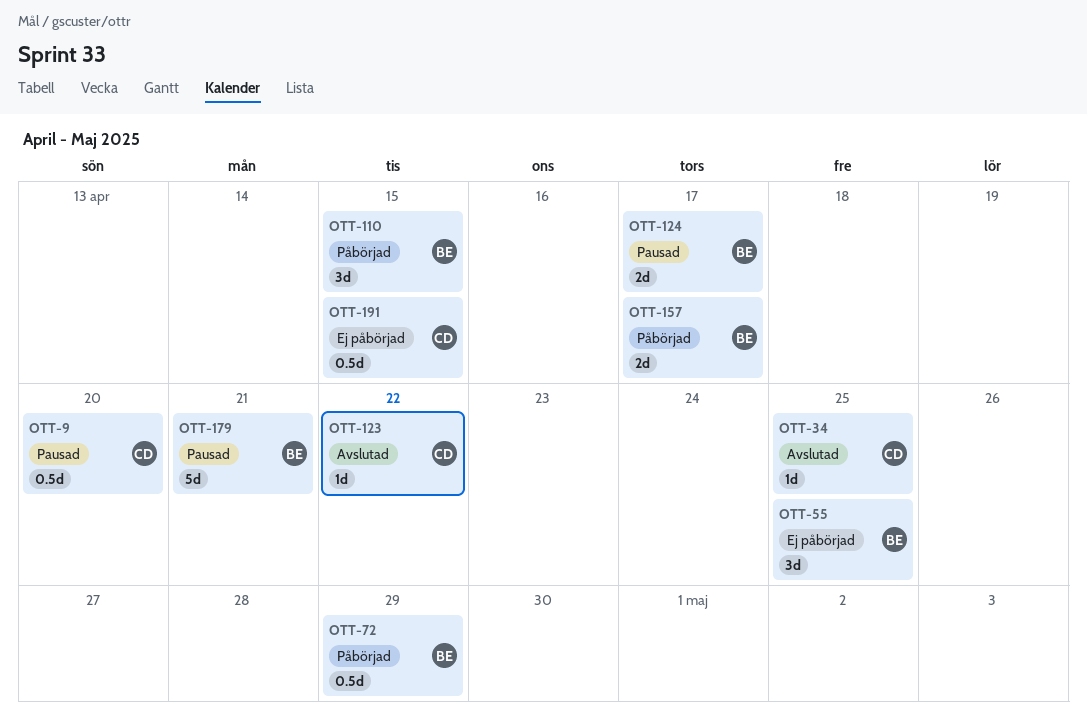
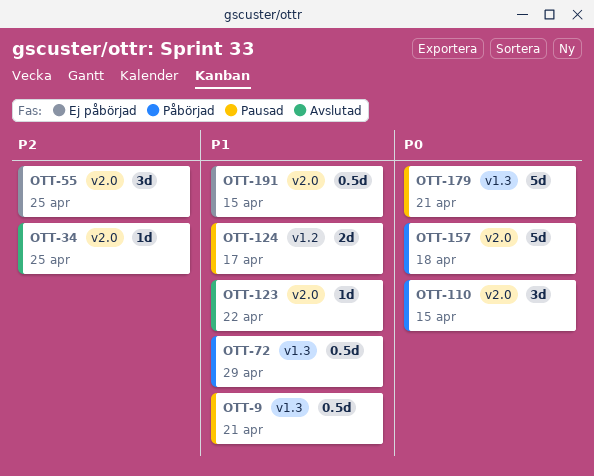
OTT-9, due: Apr 20 -> Apr 21
OTT-157, estimate: 2d -> 5d
OTT-157, due: Apr 17 -> Apr 18

